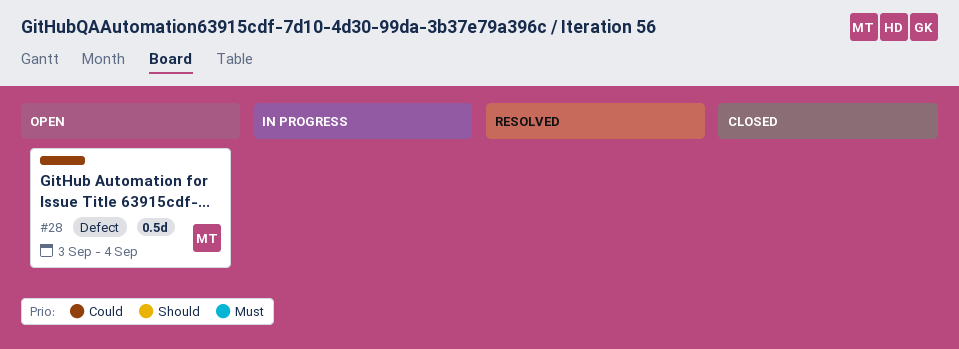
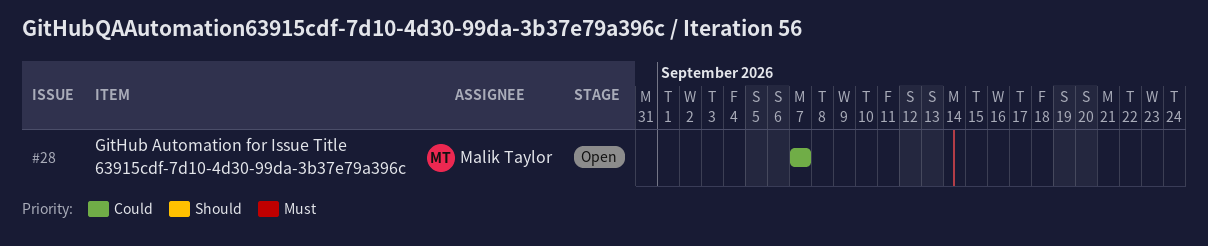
#28, start: Sep 3 -> Sep 7
#28, due: Sep 4 -> Sep 7

